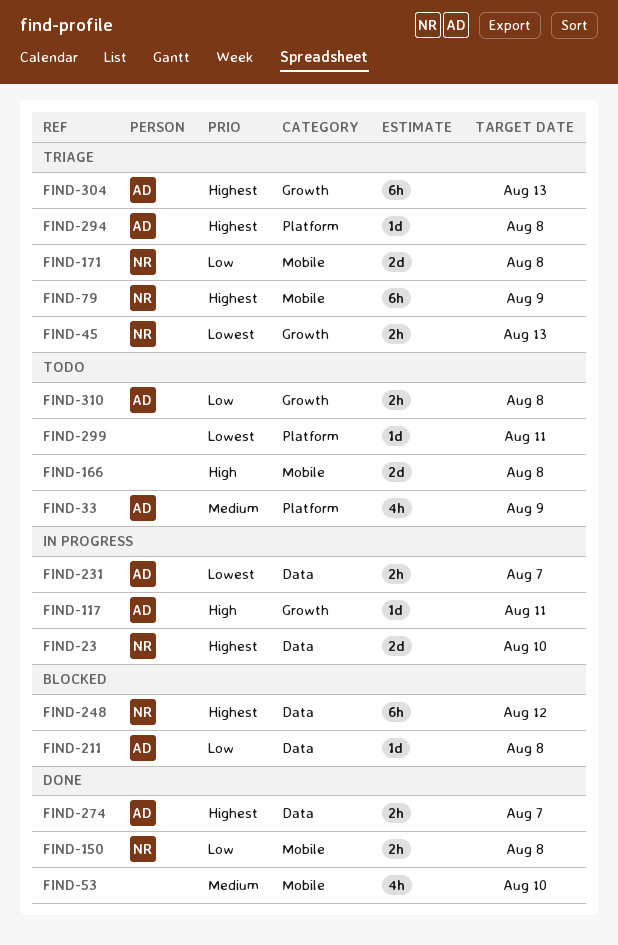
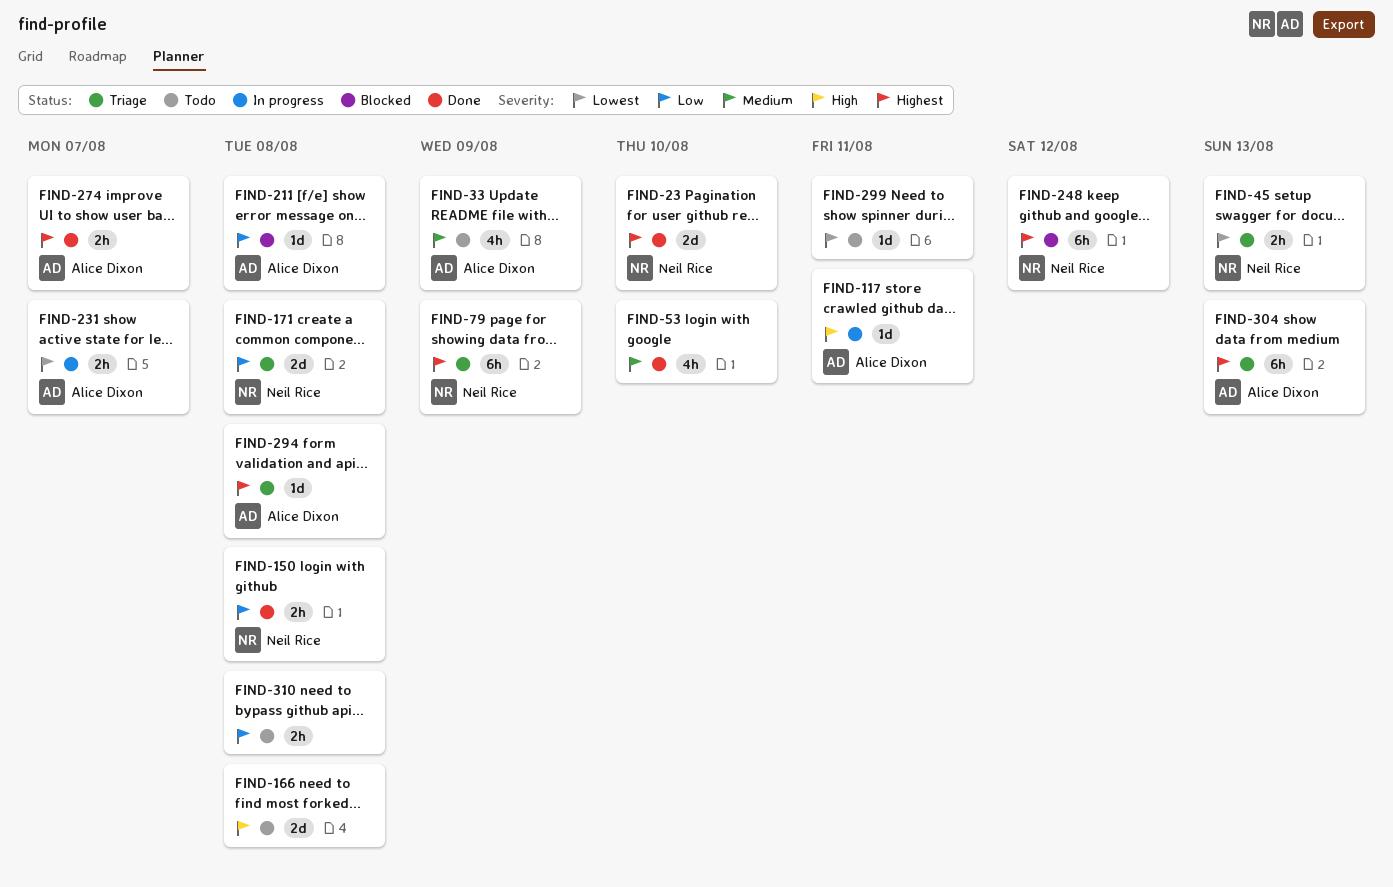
FIND-23, status: In progress -> Done
FIND-310, owner: Alice Dixon -> none

